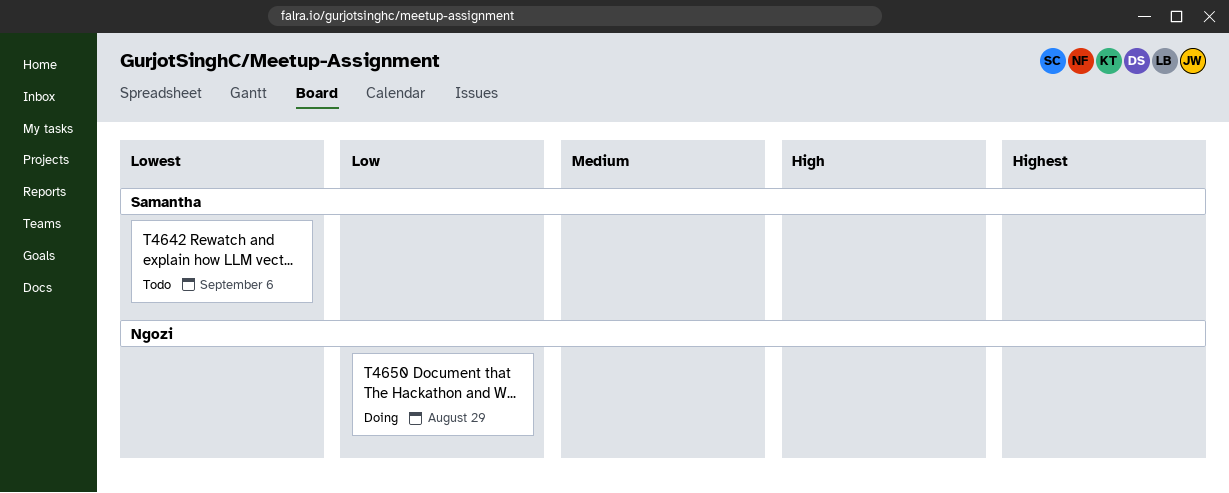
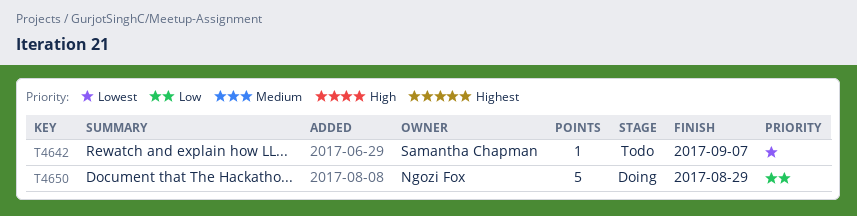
T4642, due: Sep 6 -> Sep 7

